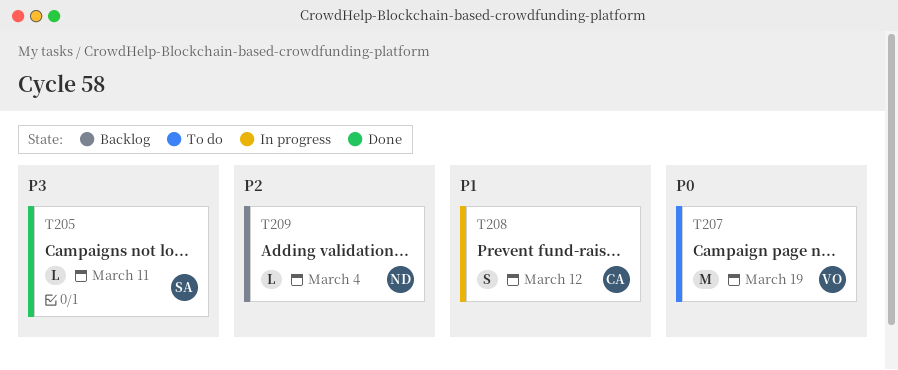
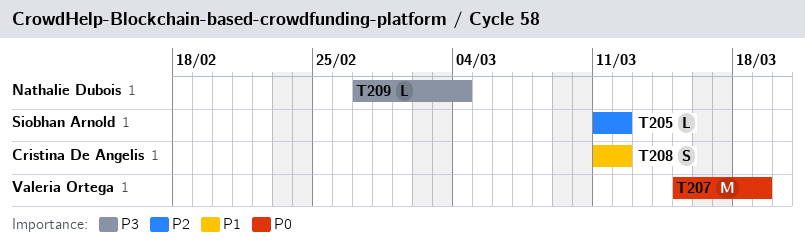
T205, priority: P3 -> P2
T205, due: Mar 11 -> Mar 12
T209, priority: P2 -> P3

